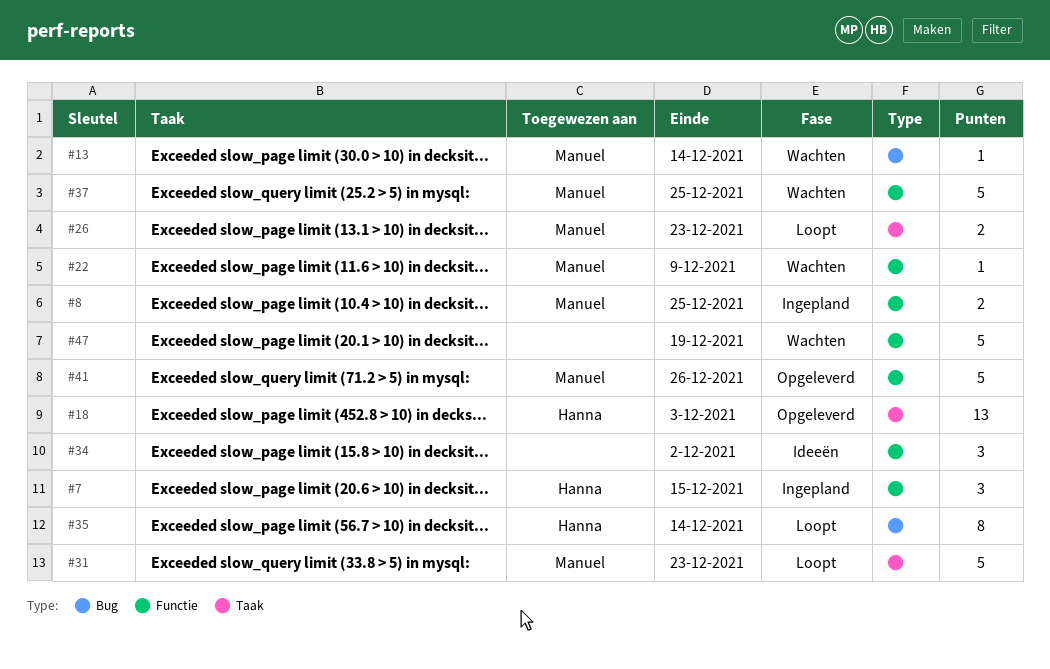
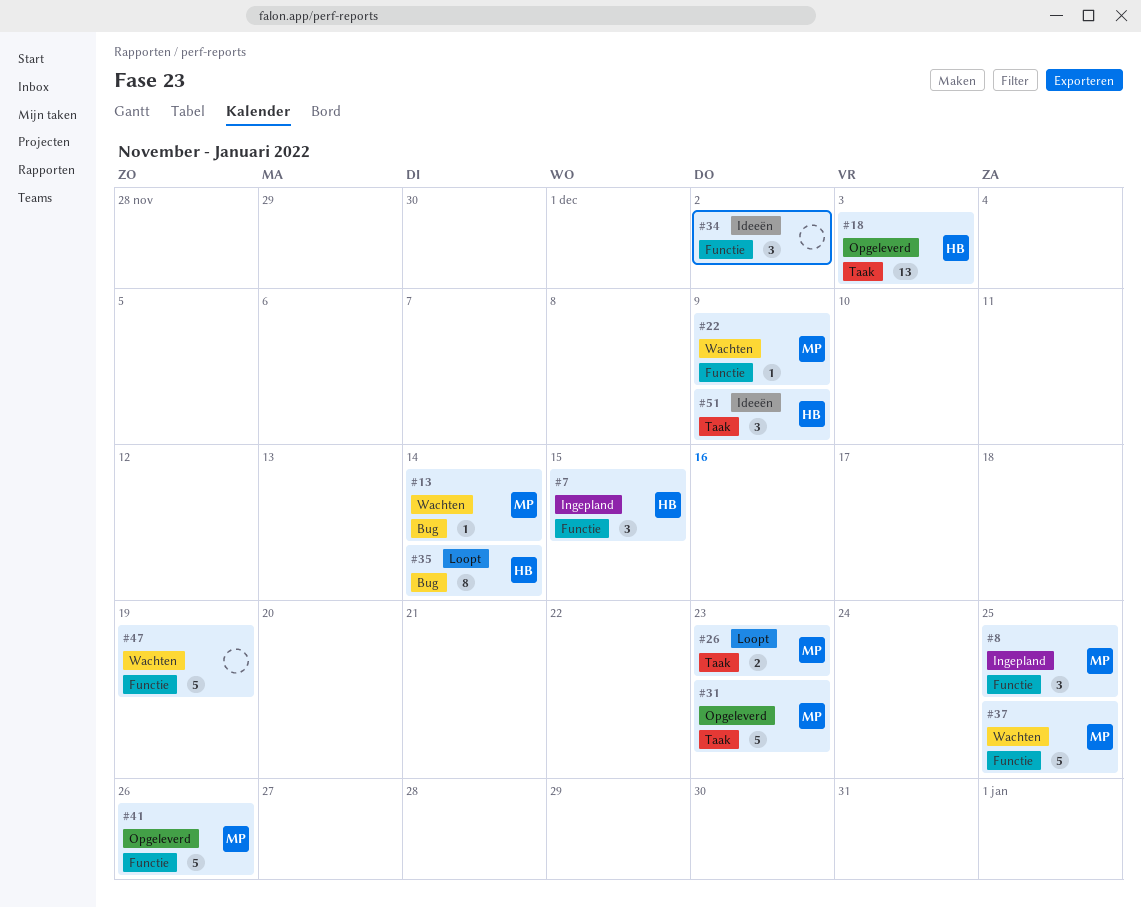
#8, estimate: 2 -> 3
#31, status: Loopt -> Opgeleverd
#51: none -> present

